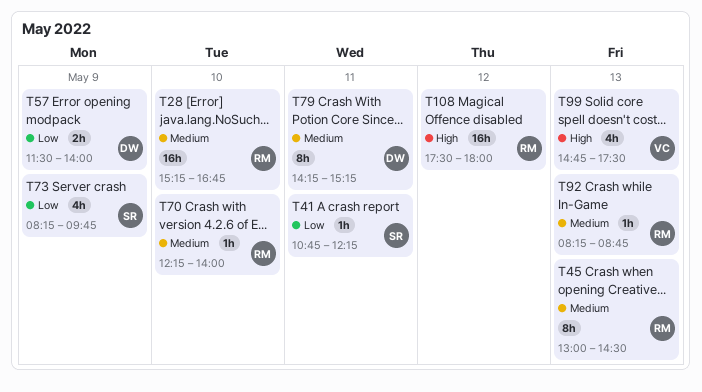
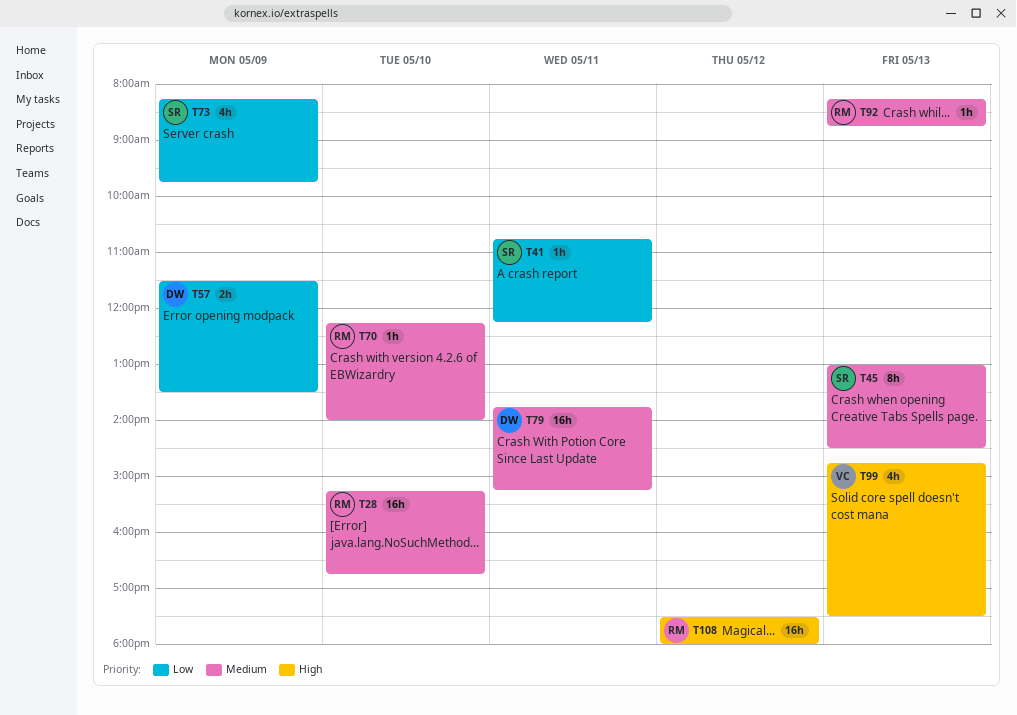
T45, owner: RM -> SR
T57, ends: 14:00 -> 13:30
T79, estimate: 8h -> 16h
T79, begins: 14:15 -> 13:45

